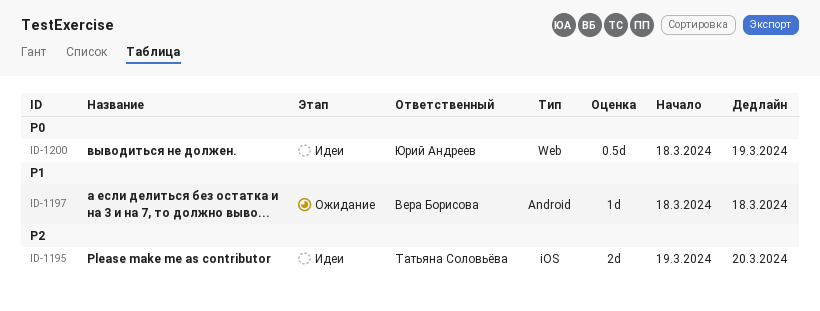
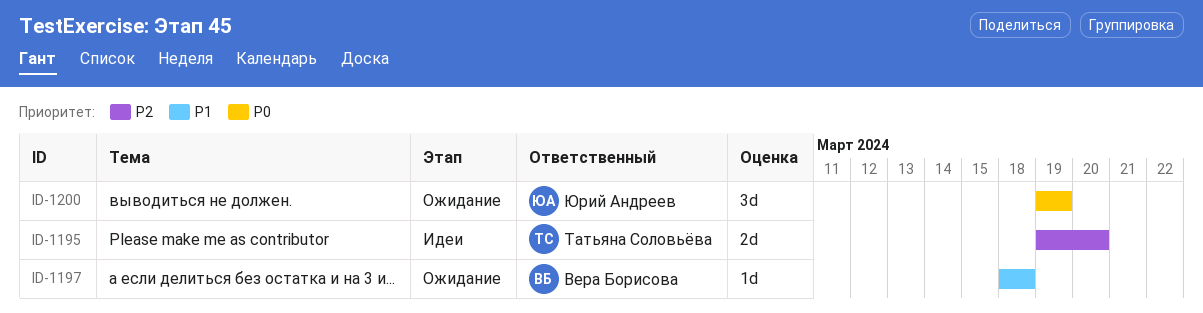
ID-1200, status: Идеи -> Ожидание
ID-1200, estimate: 0.5d -> 3d
ID-1200, start: Mar 18 -> Mar 19

